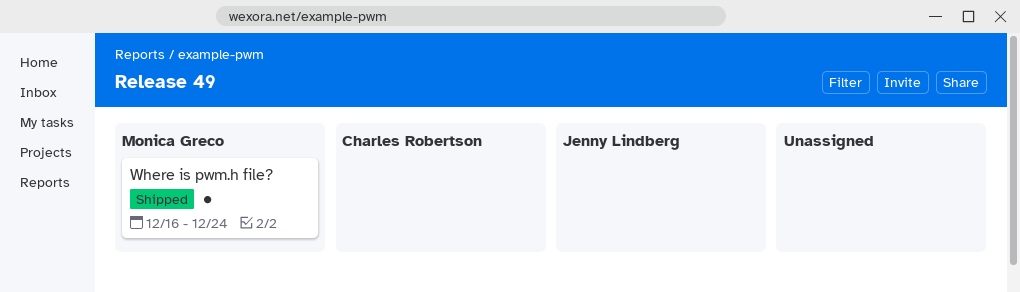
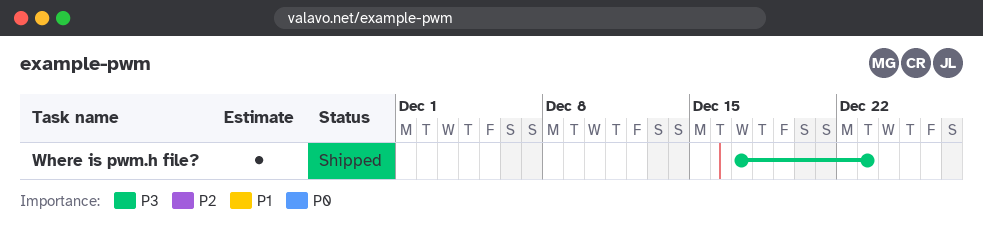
Where is pwm.h file?, start: Dec 16 -> Dec 17
Where is pwm.h file?, due: Dec 24 -> Dec 23

